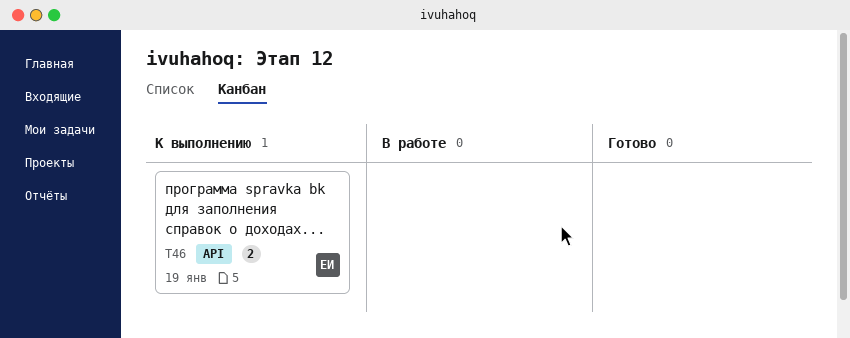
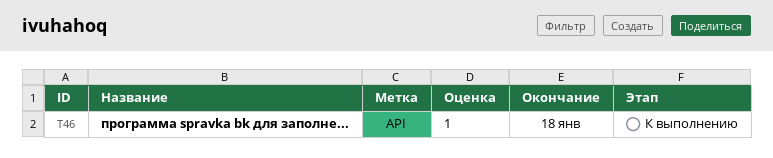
T46, estimate: 2 -> 1
T46, due: Jan 19 -> Jan 18

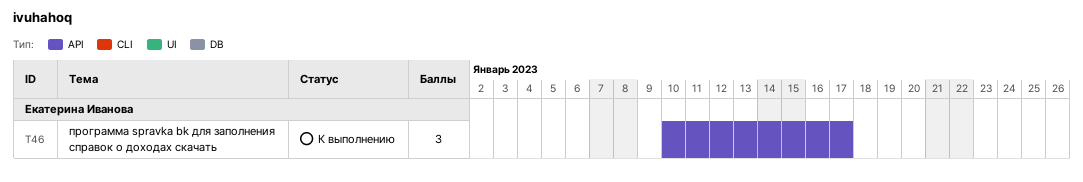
T46, estimate: 1 -> 3
T46, due: Jan 18 -> Jan 17

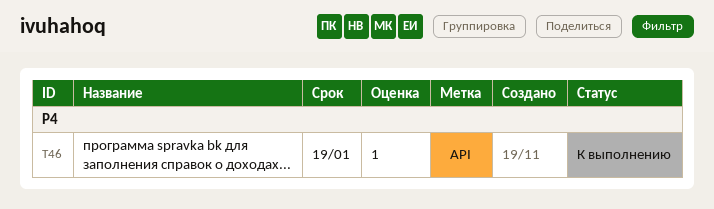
T46, estimate: 3 -> 1
T46, due: Jan 17 -> Jan 19

